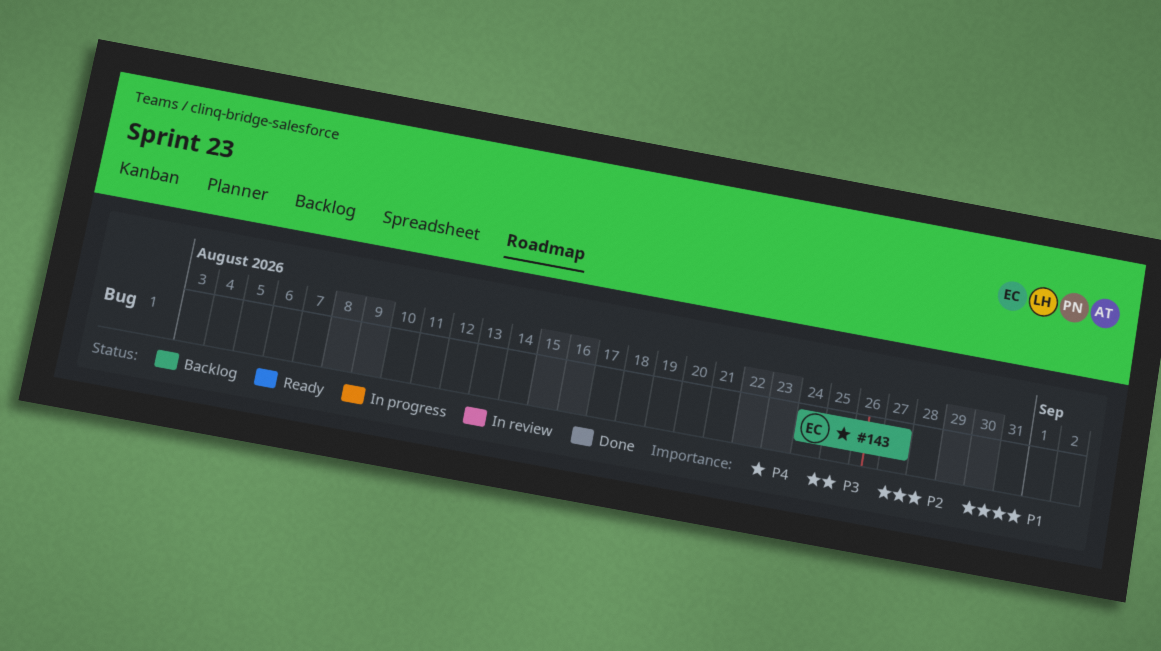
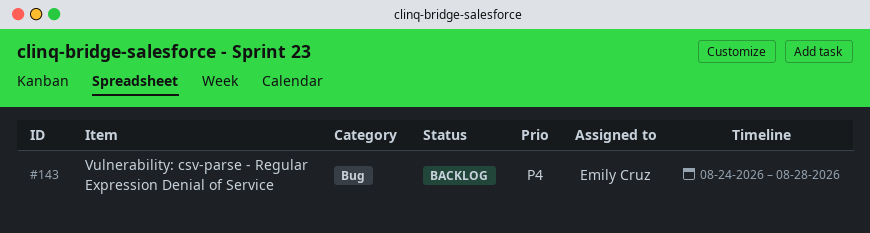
#143, due: Aug 27 -> Aug 28

